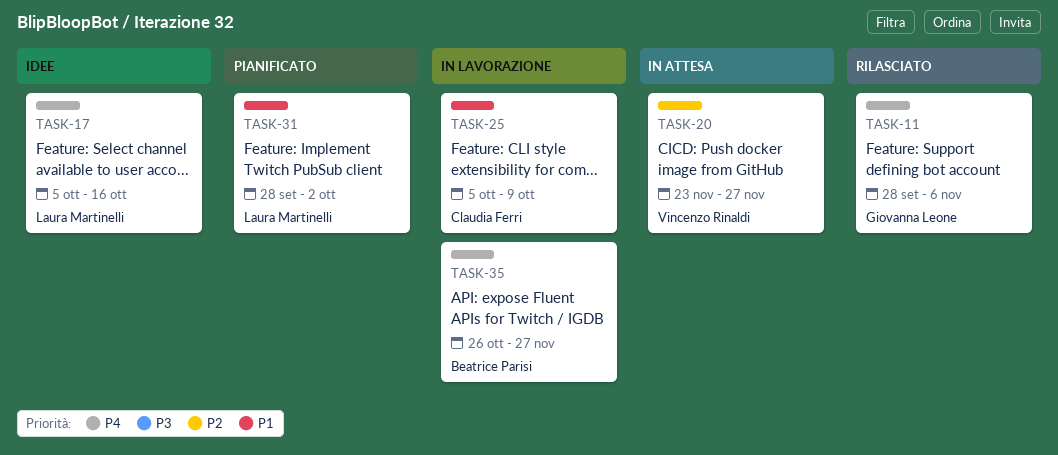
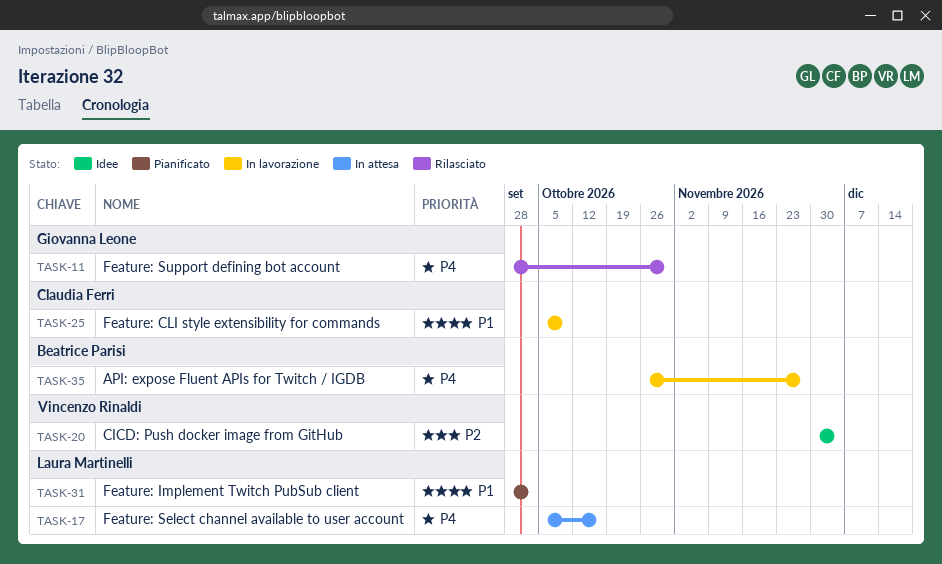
TASK-11, due: Nov 6 -> Oct 30
TASK-17, status: Idee -> In attesa
TASK-20, status: In attesa -> Idee
TASK-20, start: Nov 23 -> Nov 30
TASK-20, due: Nov 27 -> Dec 4

